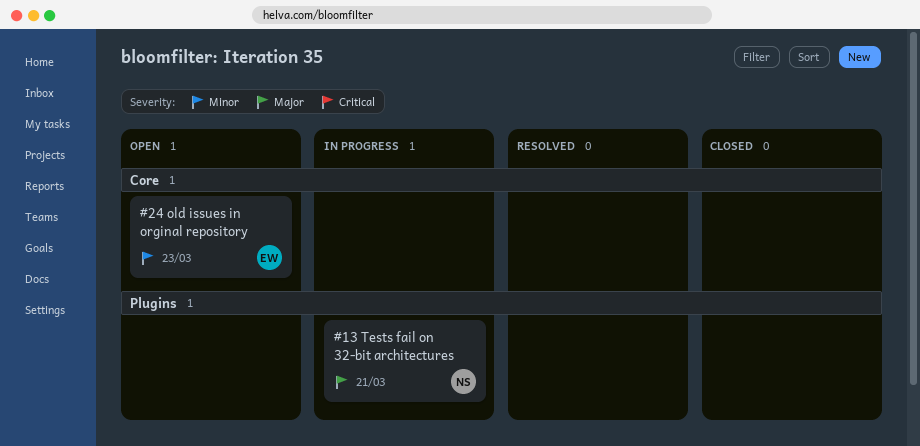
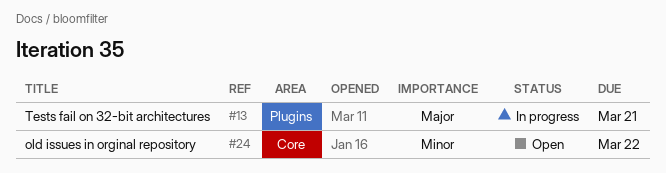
#24, due: Mar 23 -> Mar 22

